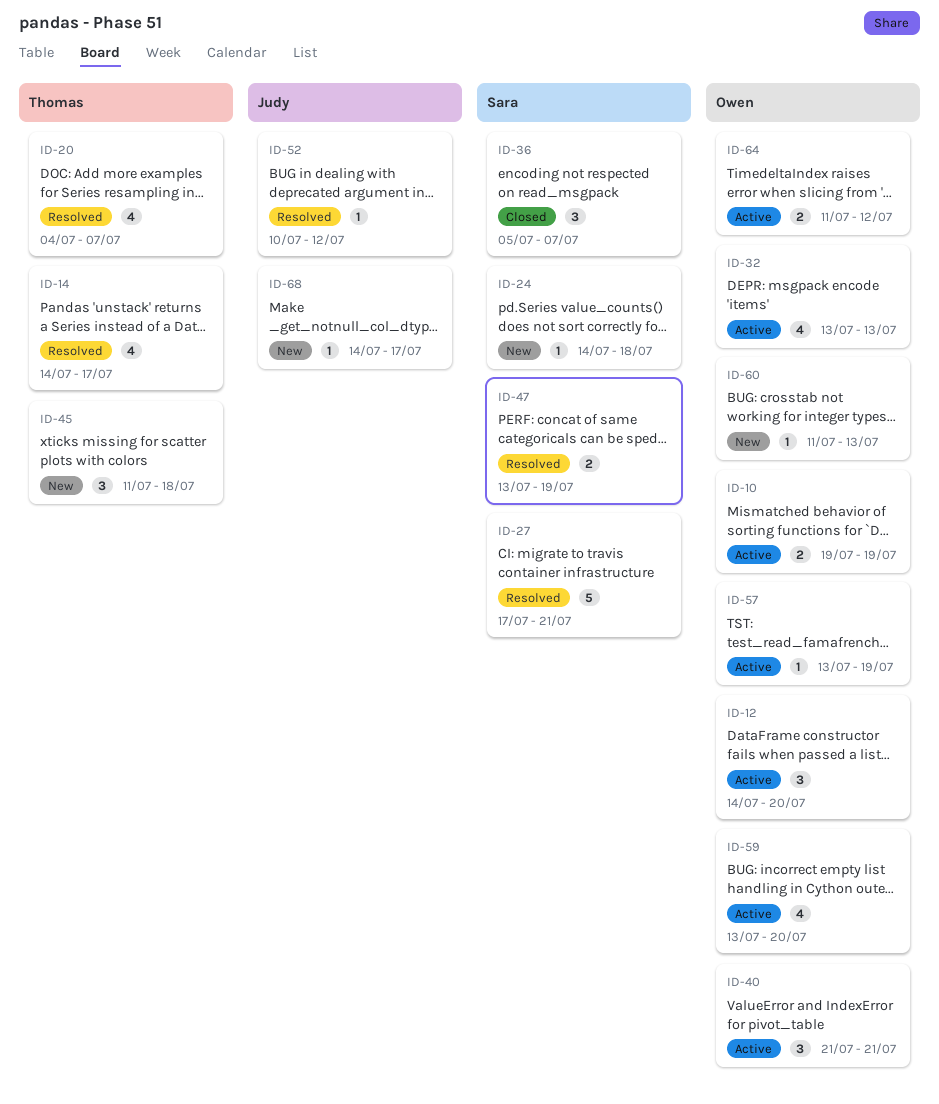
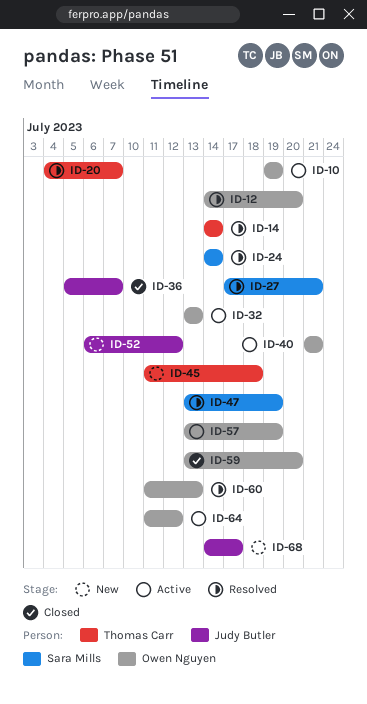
ID-12, status: Active -> Resolved
ID-14, due: Jul 17 -> Jul 14
ID-24, status: New -> Resolved
ID-24, due: Jul 18 -> Jul 14
ID-36, owner: Sara Mills -> Judy Butler
ID-52, status: Resolved -> New
ID-52, start: Jul 10 -> Jul 6
ID-59, status: Active -> Closed
ID-60, status: New -> Resolved

